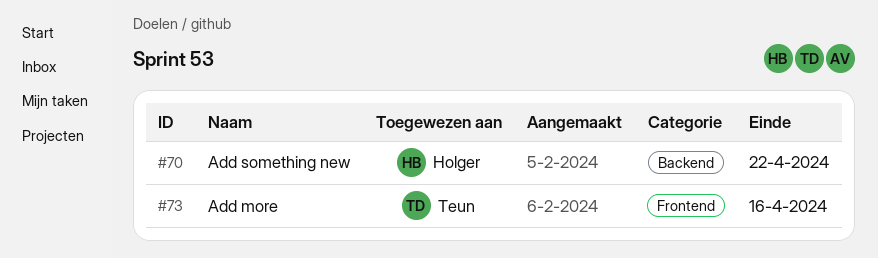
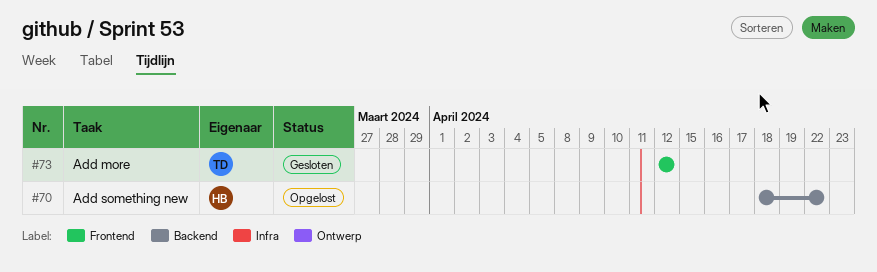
#73, due: Apr 16 -> Apr 12

